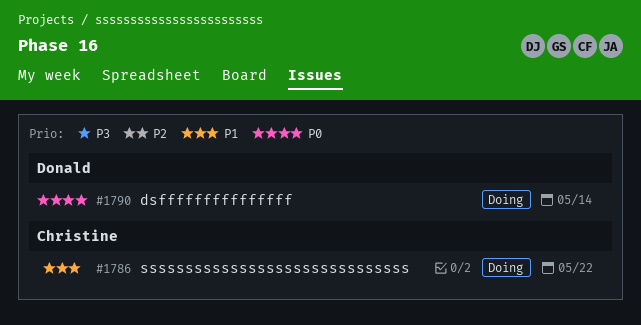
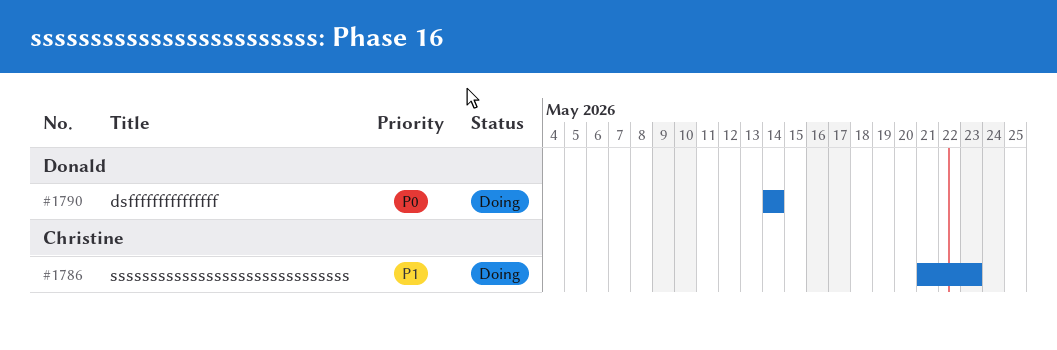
#1786, due: May 22 -> May 23

